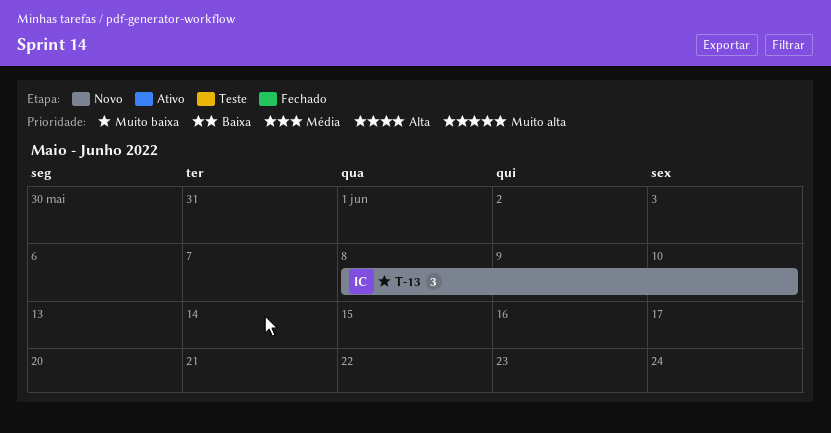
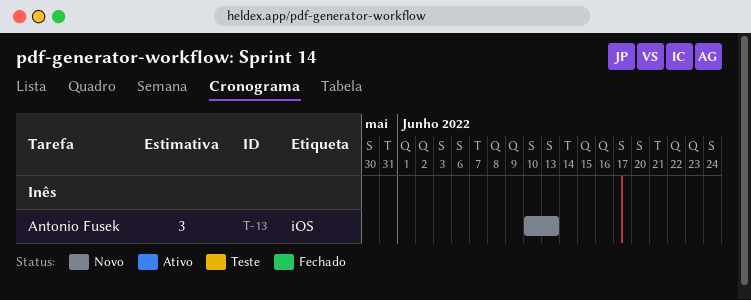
T-13, start: Jun 8 -> Jun 10
T-13, due: Jun 10 -> Jun 13

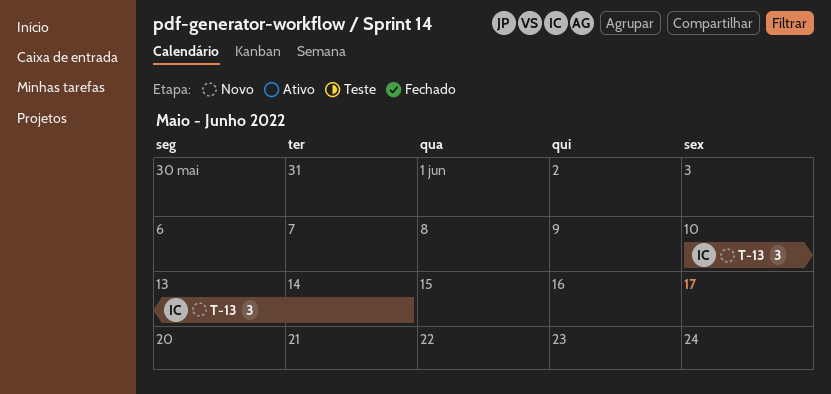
T-13, due: Jun 13 -> Jun 14

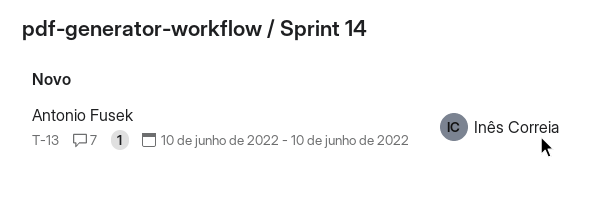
T-13, estimate: 3 -> 1
T-13, due: Jun 14 -> Jun 10

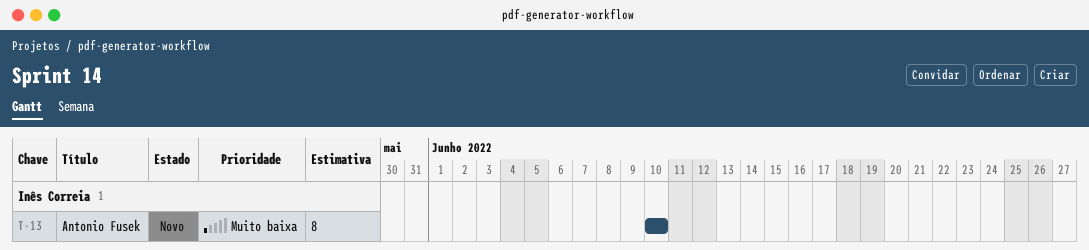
T-13, estimate: 1 -> 8

